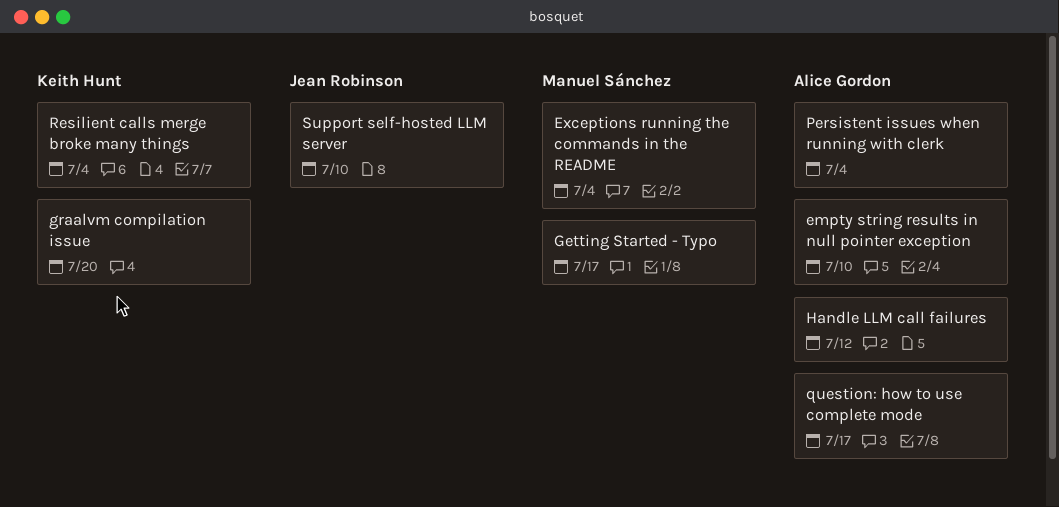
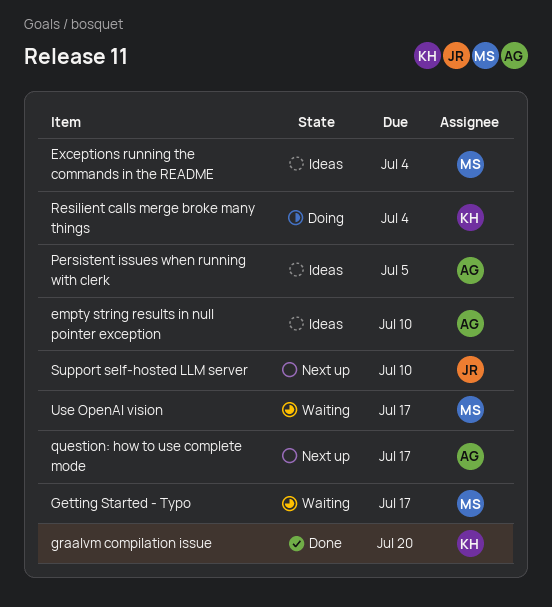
Handle LLM call failures: present -> none
Persistent issues when running with clerk, due: Jul 4 -> Jul 5
Use OpenAI vision: none -> present

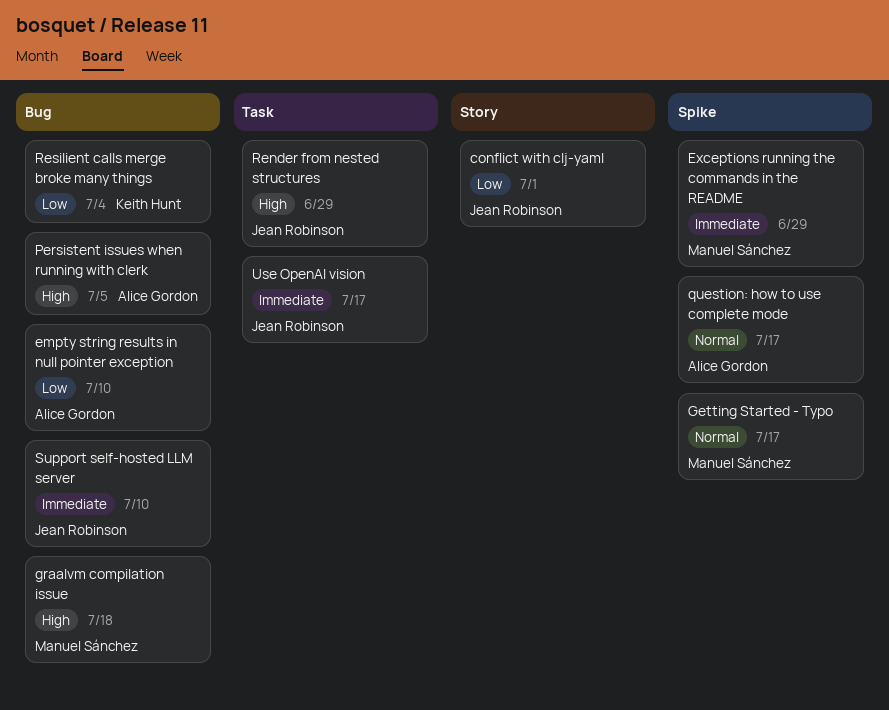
conflict with clj-yaml: none -> present
Exceptions running the commands in the README, due: Jul 4 -> Jun 29
graalvm compilation issue, owner: Keith Hunt -> Manuel Sánchez
graalvm compilation issue, due: Jul 20 -> Jul 18
Render from nested structures: none -> present
Use OpenAI vision, owner: Manuel Sánchez -> Jean Robinson

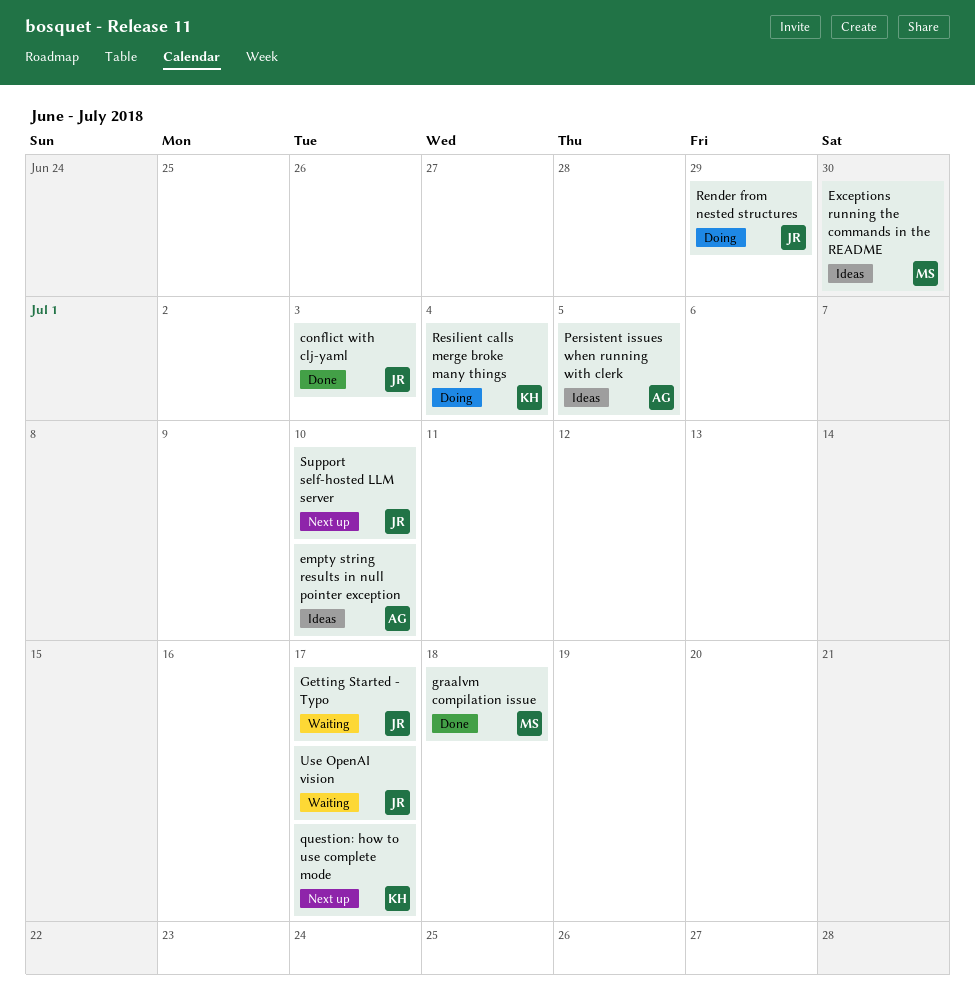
conflict with clj-yaml, due: Jul 1 -> Jul 3
Exceptions running the commands in the README, due: Jun 29 -> Jun 30
Getting Started - Typo, owner: Manuel Sánchez -> Jean Robinson
question: how to use complete mode, owner: Alice Gordon -> Keith Hunt

